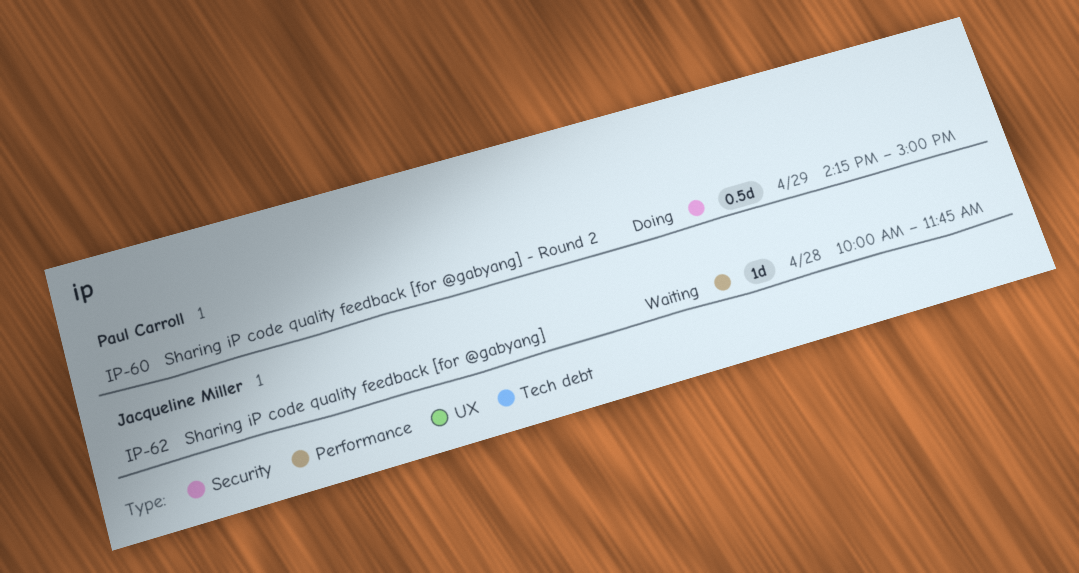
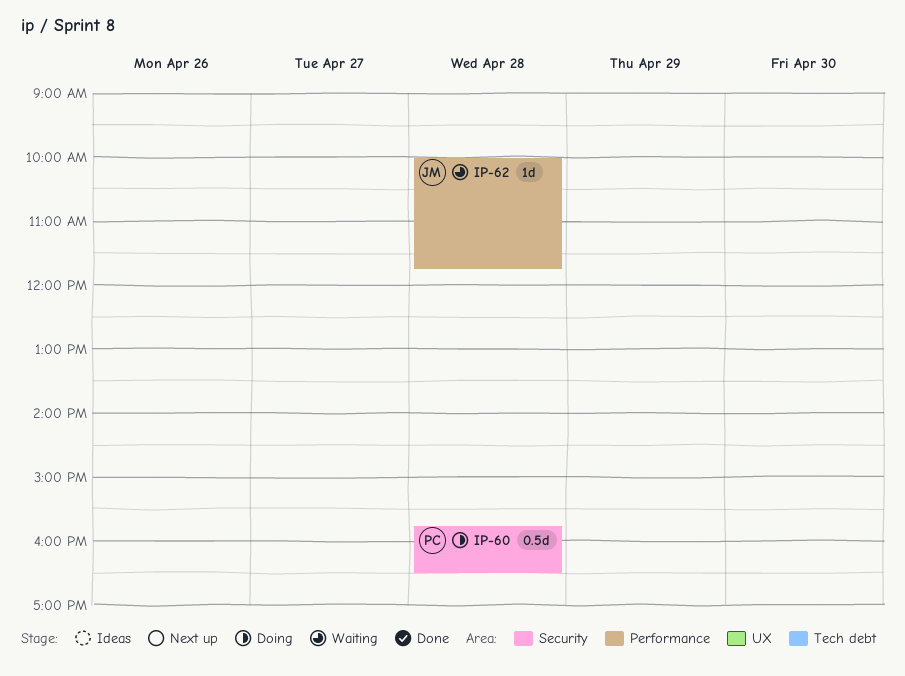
IP-60, day: Apr 29 -> Apr 28
IP-60, begins: 14:15 -> 15:45
IP-60, ends: 15:00 -> 16:30

